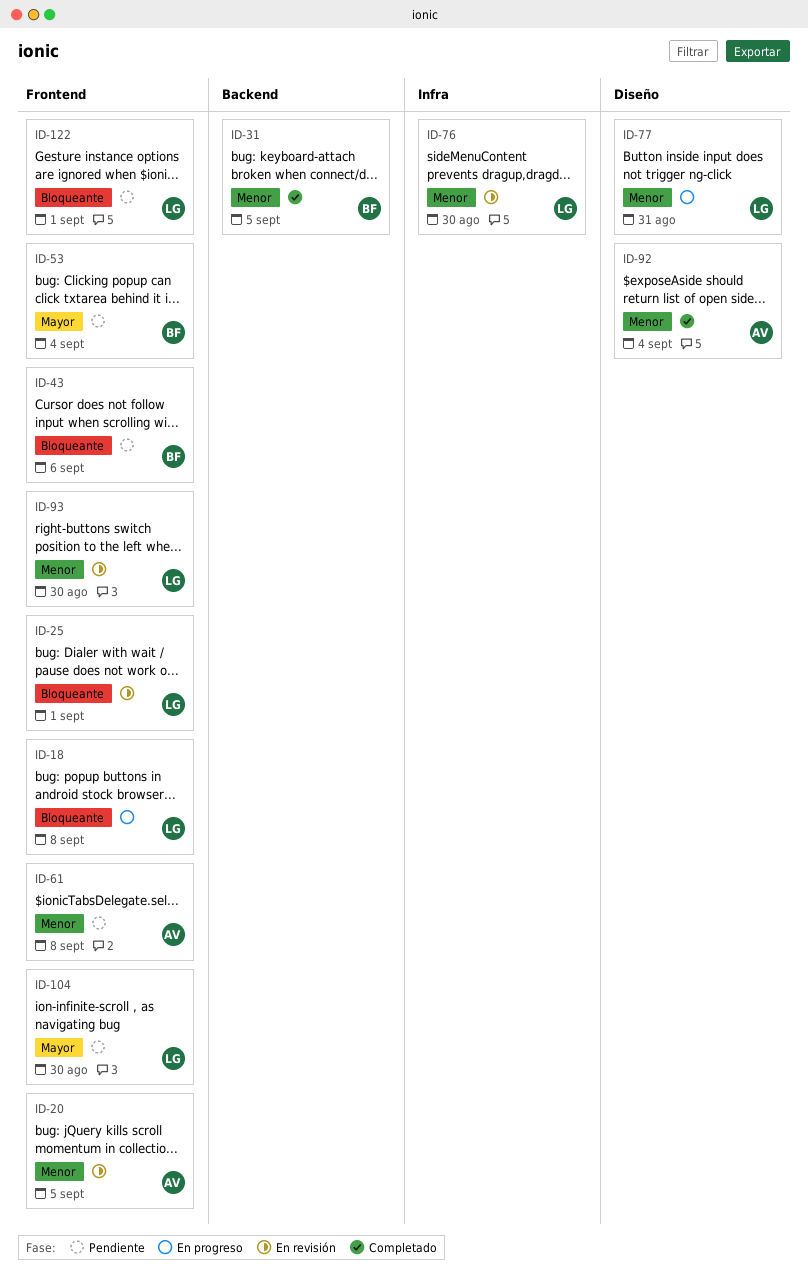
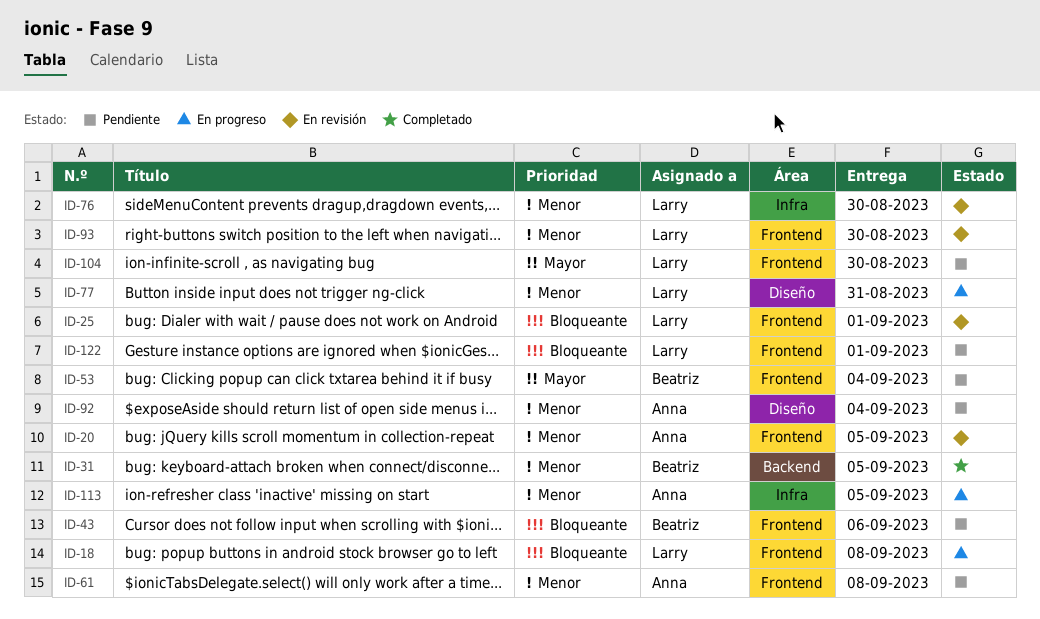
ID-92, status: Completado -> Pendiente
ID-113: none -> present

